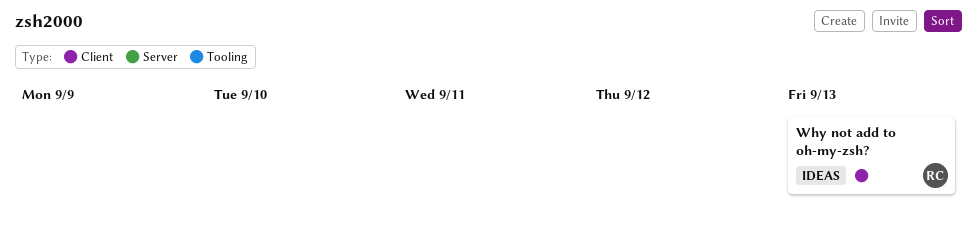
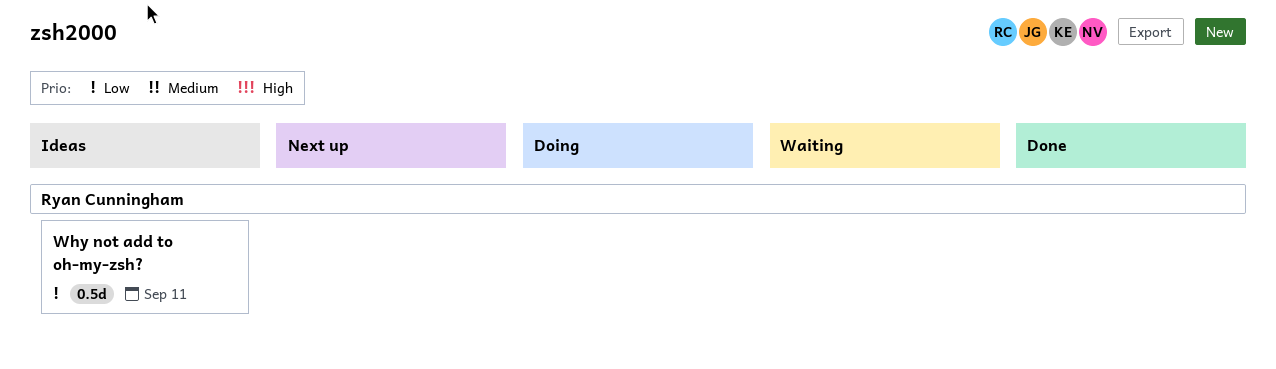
Why not add to oh-my-zsh?, due: Sep 13 -> Sep 11

